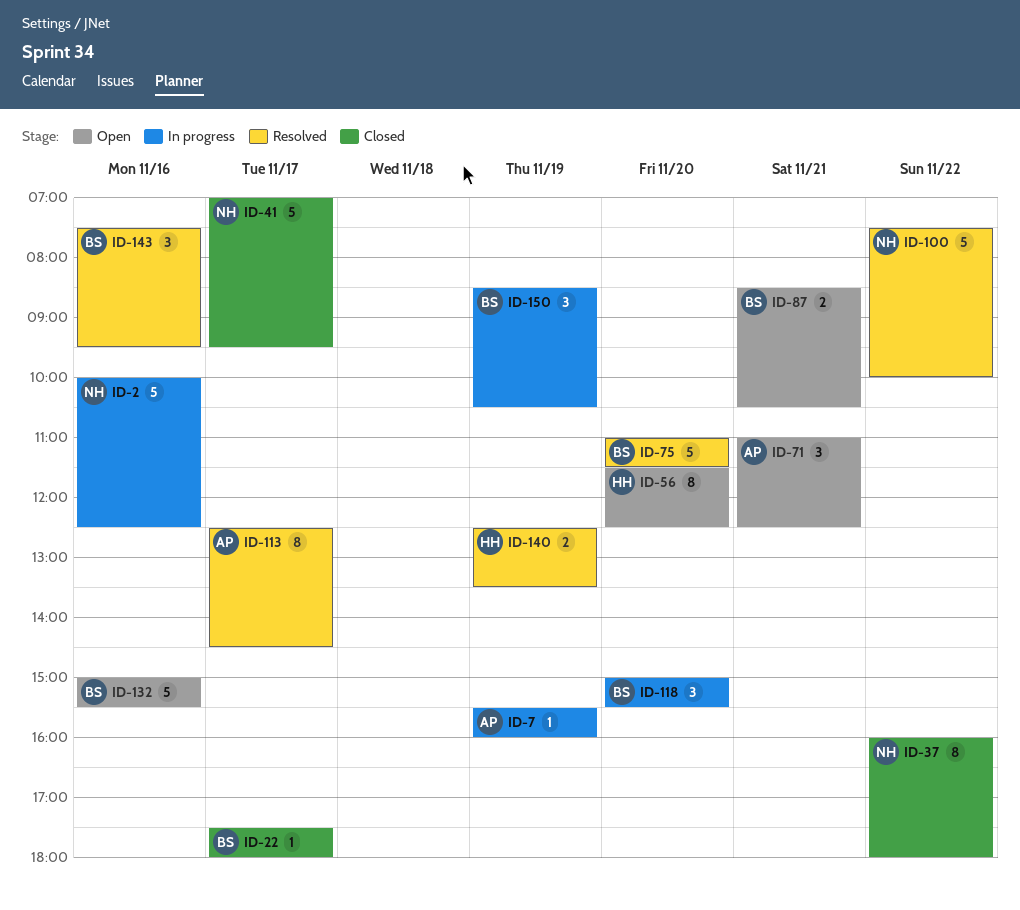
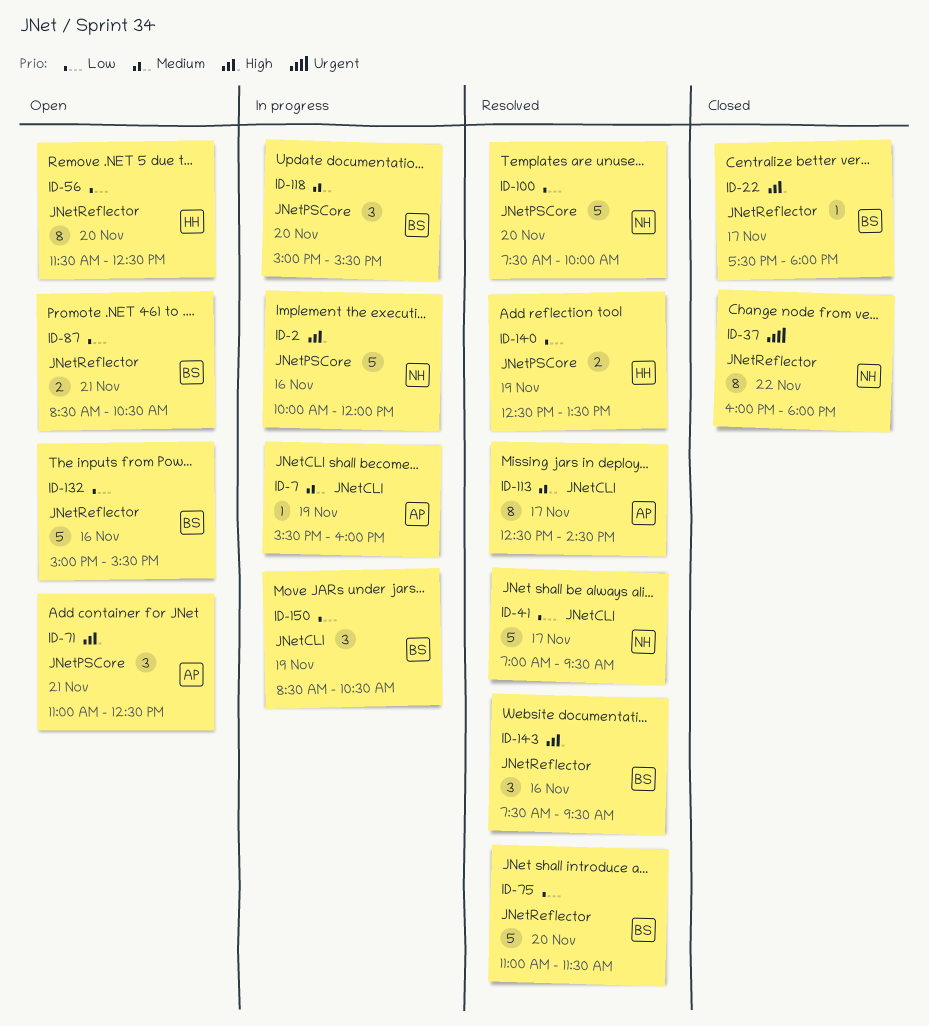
ID-2, ends: 12:30 -> 12:00
ID-41, status: Closed -> Resolved
ID-100, day: Nov 22 -> Nov 20

